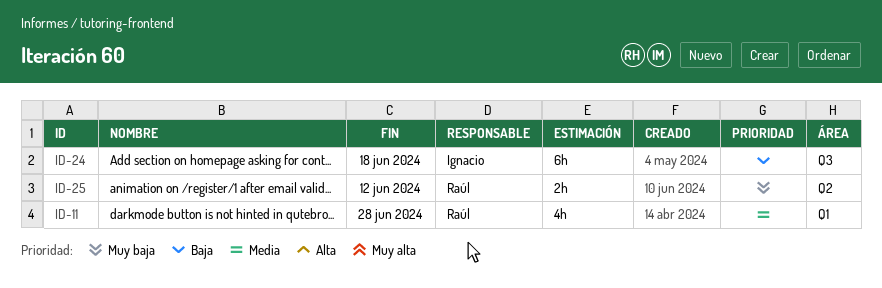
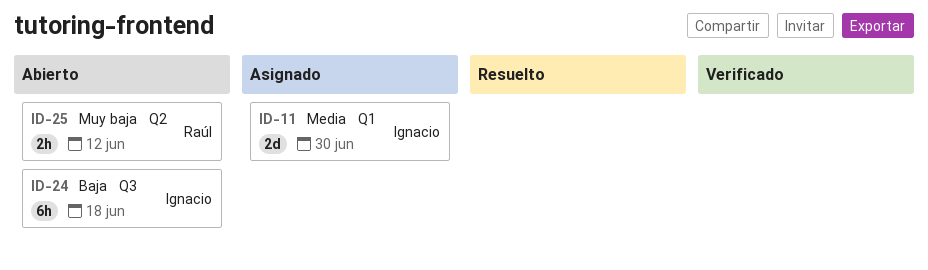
ID-11, owner: Raúl -> Ignacio
ID-11, estimate: 4h -> 2d
ID-11, due: Jun 28 -> Jun 30

